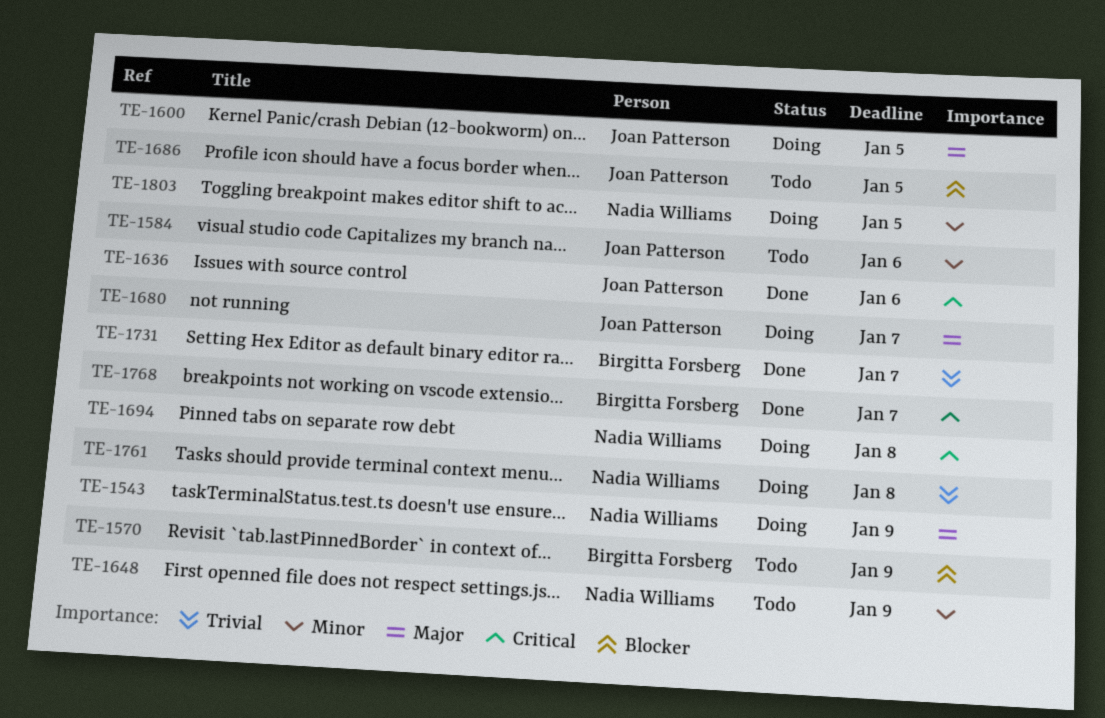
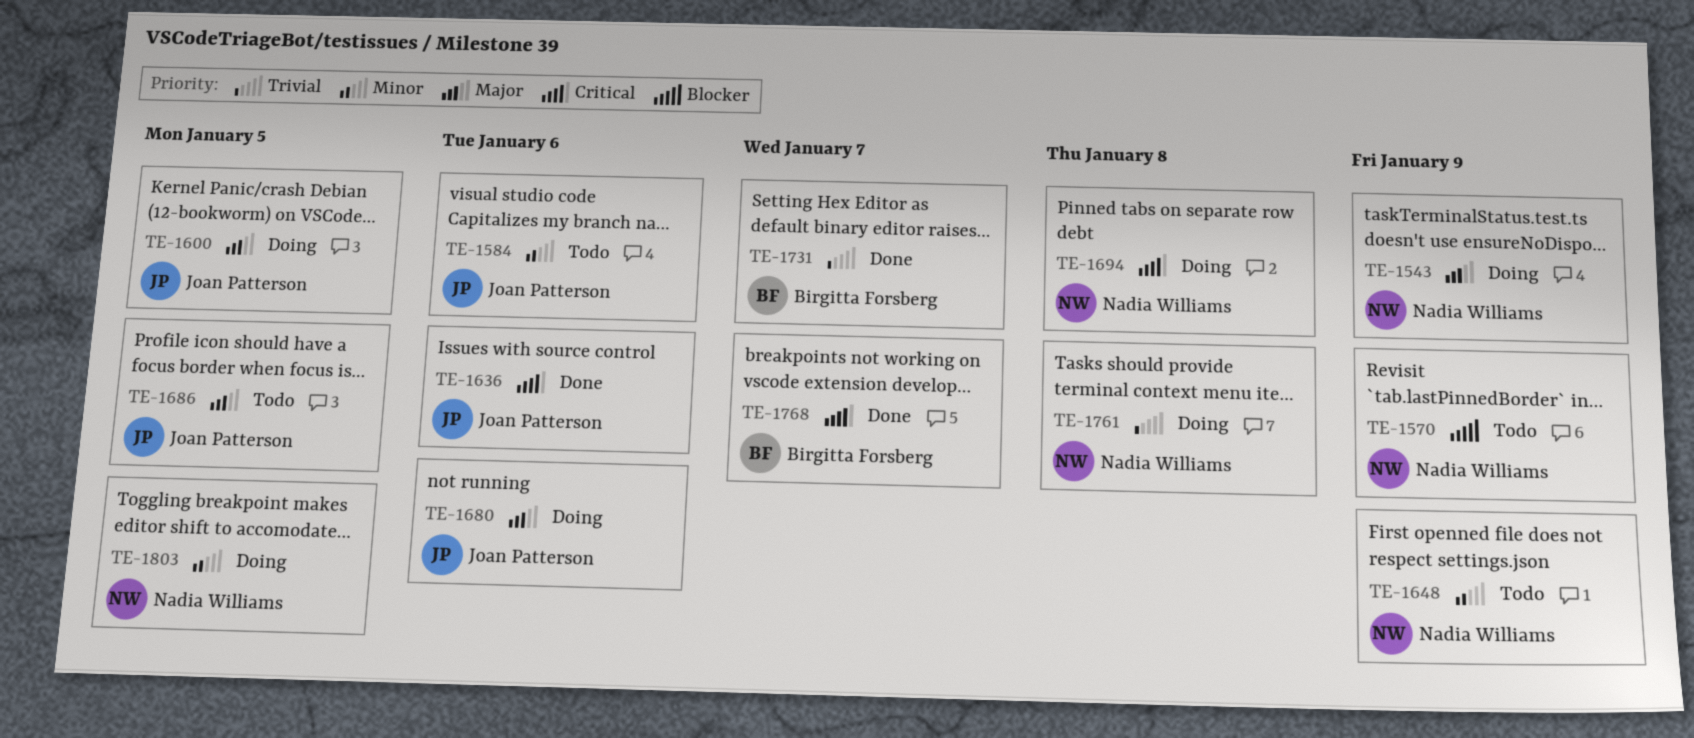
TE-1570, owner: Birgitta Forsberg -> Nadia Williams
TE-1680, due: Jan 7 -> Jan 6
TE-1686, priority: Blocker -> Major

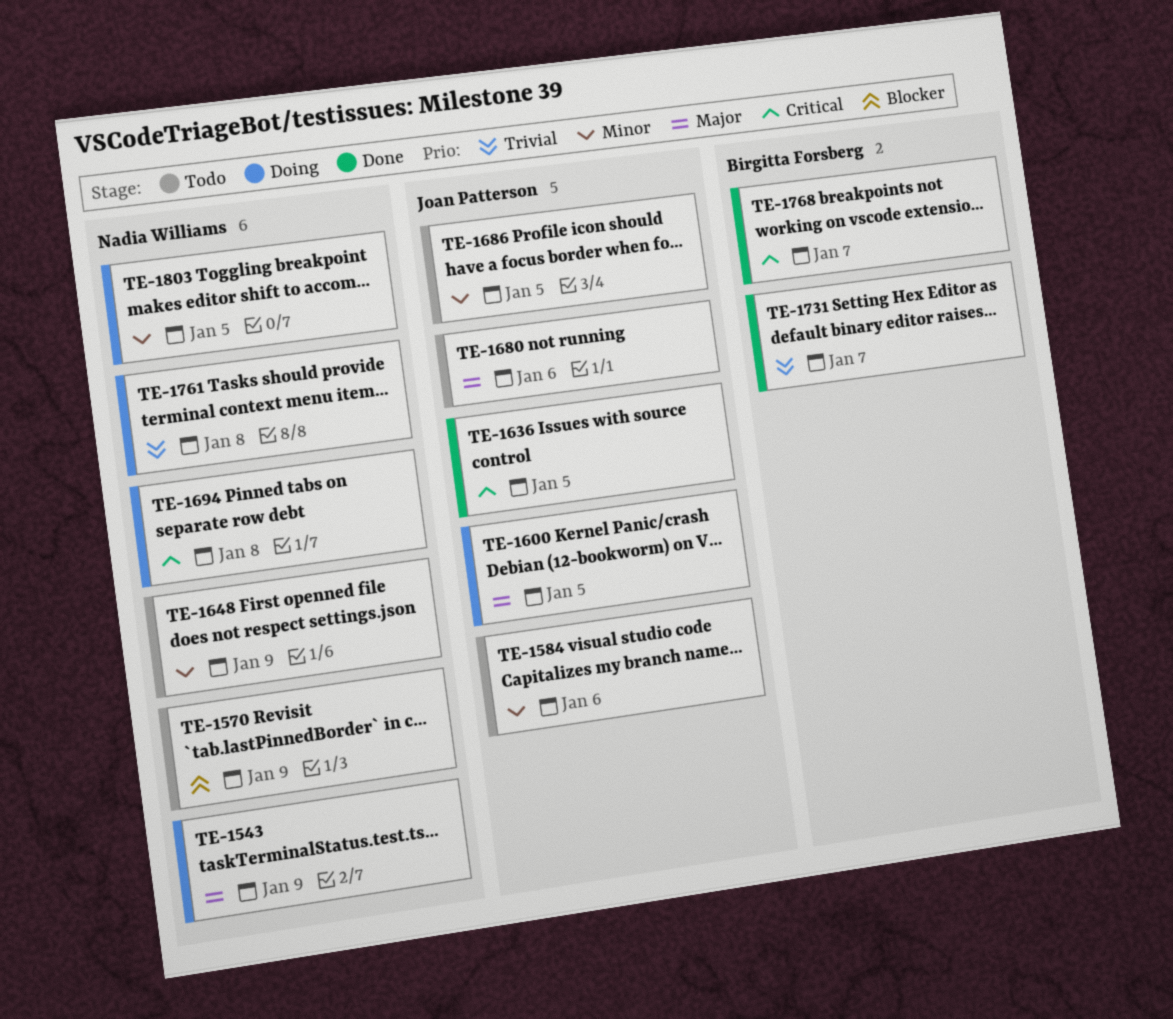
TE-1636, due: Jan 6 -> Jan 5
TE-1680, status: Doing -> Todo
TE-1686, priority: Major -> Minor

